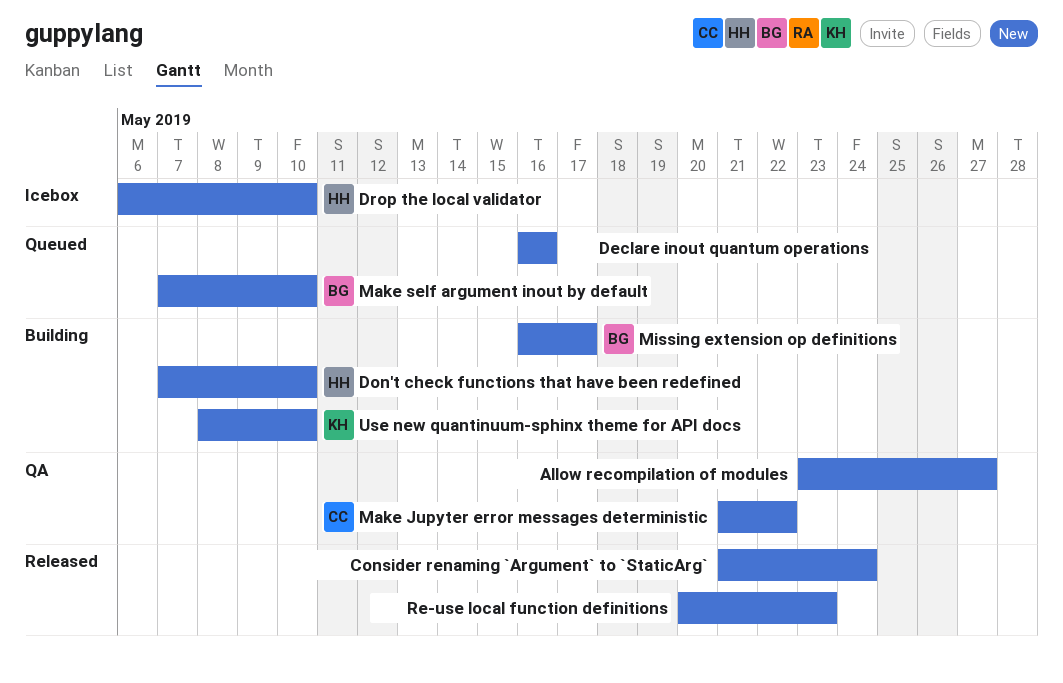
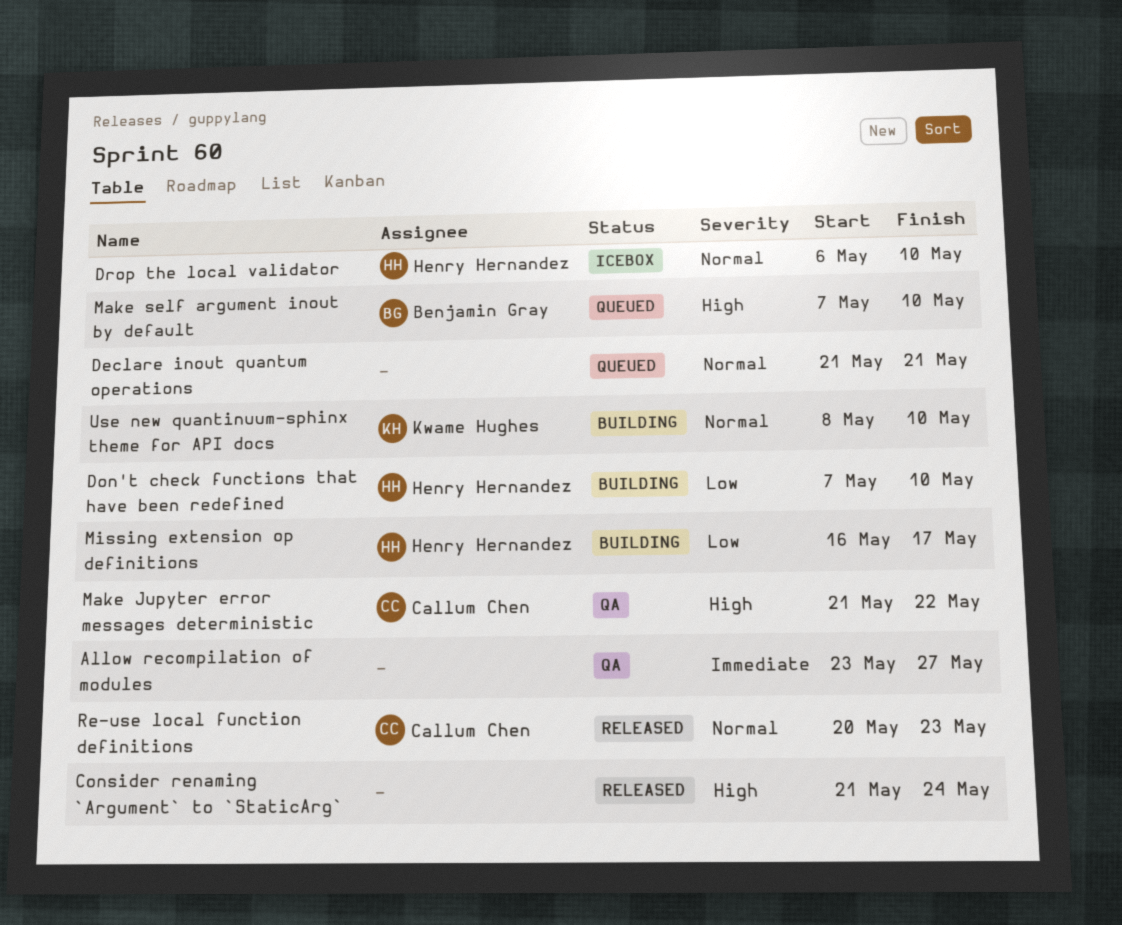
Declare inout quantum operations, start: May 16 -> May 21
Declare inout quantum operations, due: May 16 -> May 21
Missing extension op definitions, owner: Benjamin Gray -> Henry Hernandez
Re-use local function definitions, owner: none -> Callum Chen

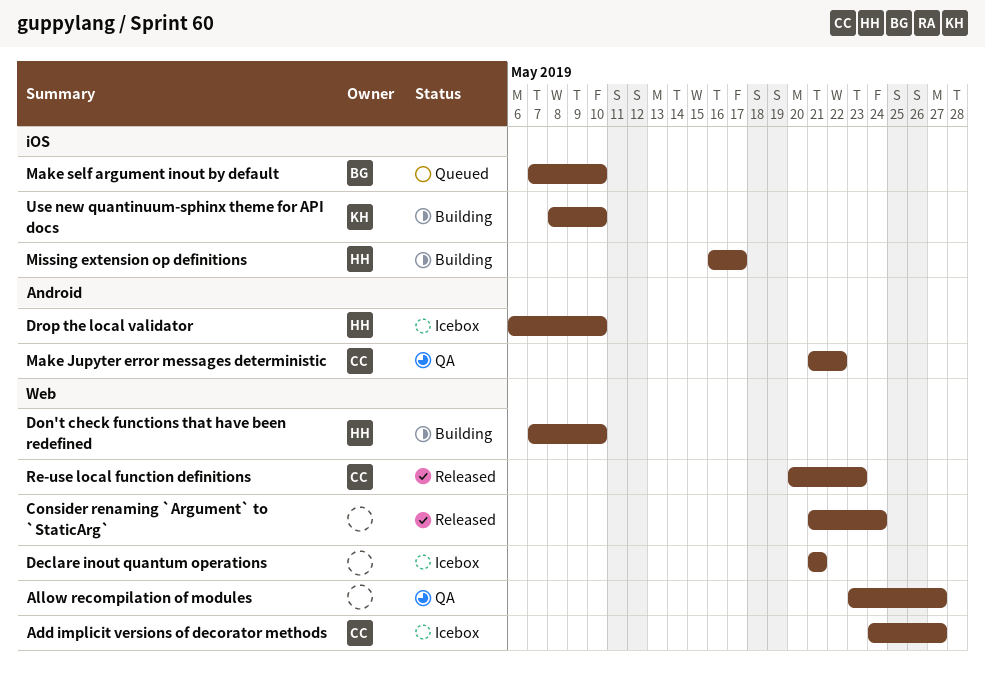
Add implicit versions of decorator methods: none -> present
Declare inout quantum operations, status: Queued -> Icebox

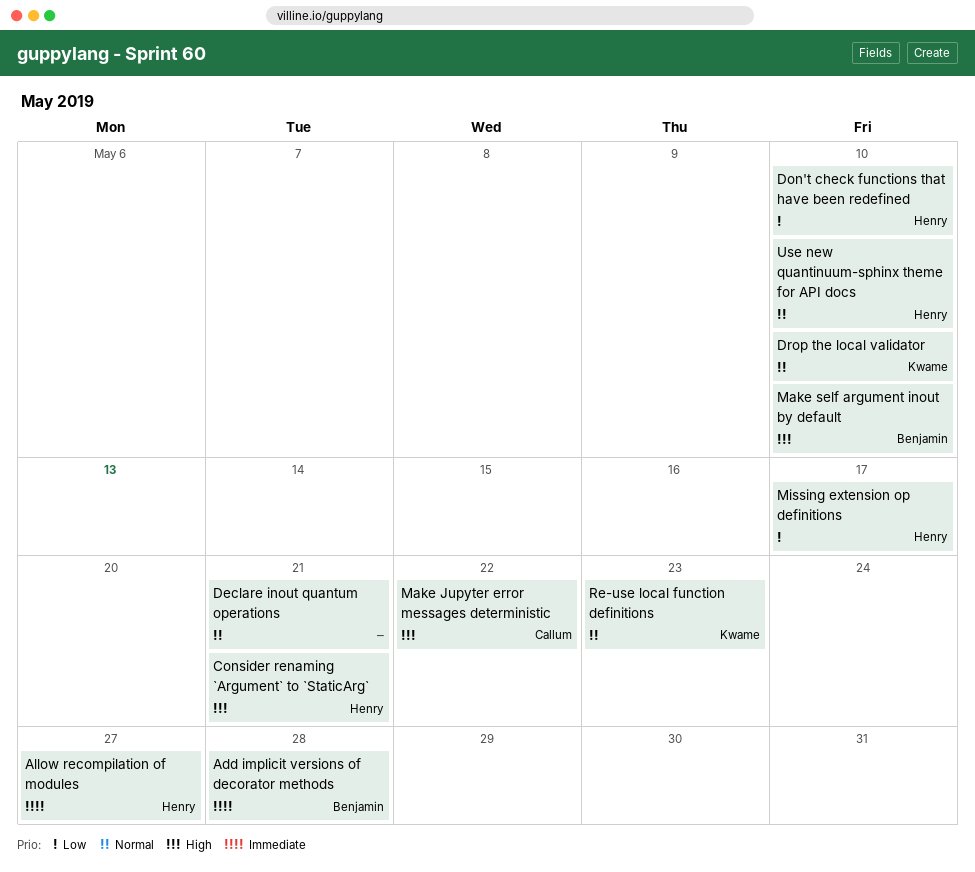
Add implicit versions of decorator methods, owner: Callum -> Benjamin
Add implicit versions of decorator methods, due: May 27 -> May 28
Allow recompilation of modules, owner: none -> Henry
Consider renaming `Argument` to `StaticArg`, owner: none -> Henry
Consider renaming `Argument` to `StaticArg`, due: May 24 -> May 21
Drop the local validator, owner: Henry -> Kwame
Re-use local function definitions, owner: Callum -> Kwame
Use new quantinuum-sphinx theme for API docs, owner: Kwame -> Henry

